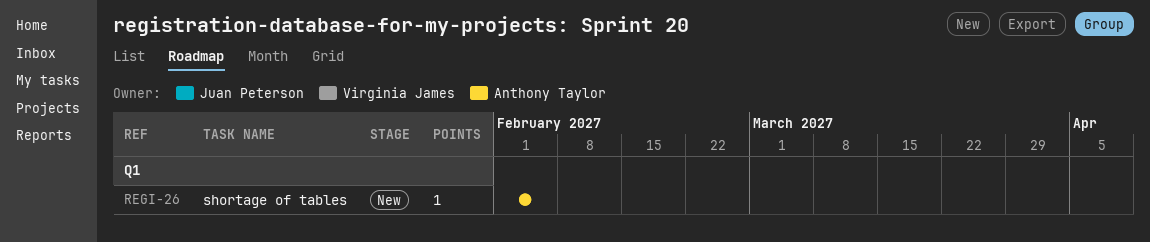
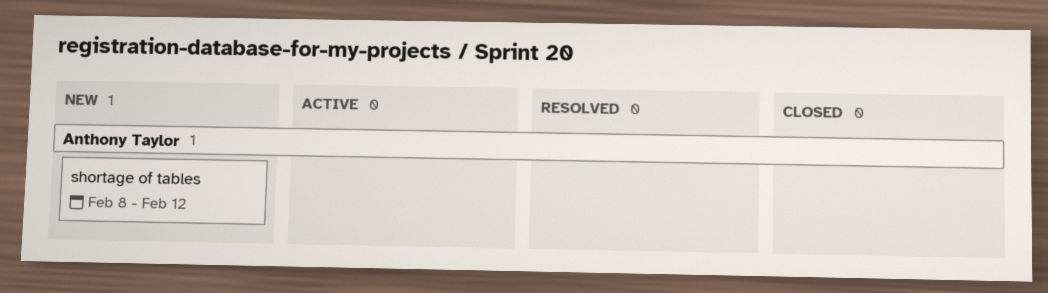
shortage of tables, start: Feb 1 -> Feb 8
shortage of tables, due: Feb 5 -> Feb 12

